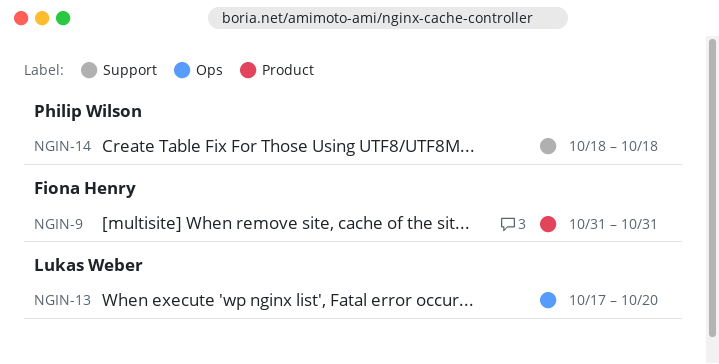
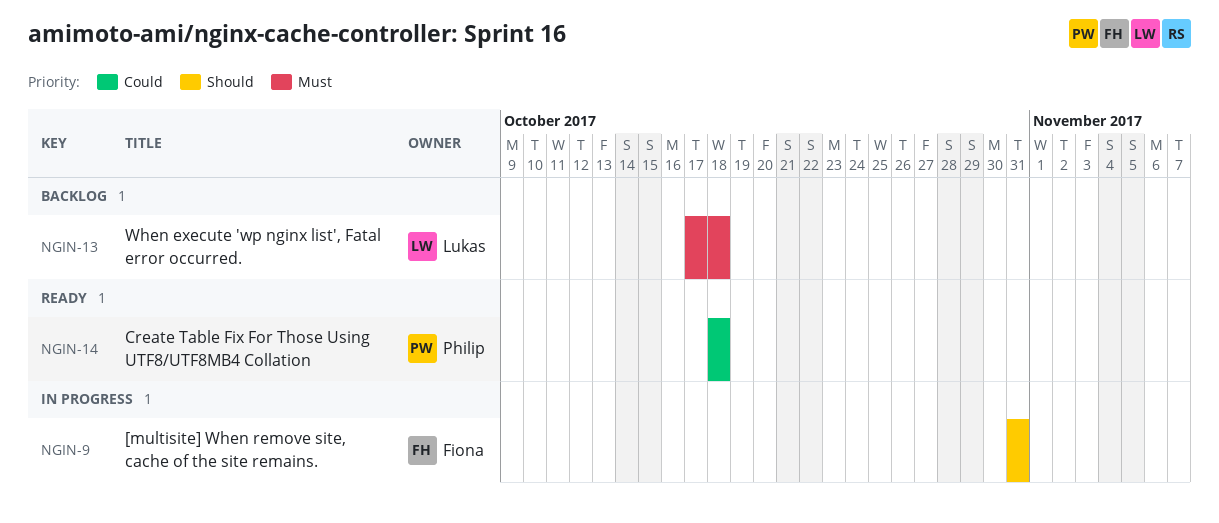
NGIN-13, due: Oct 20 -> Oct 18

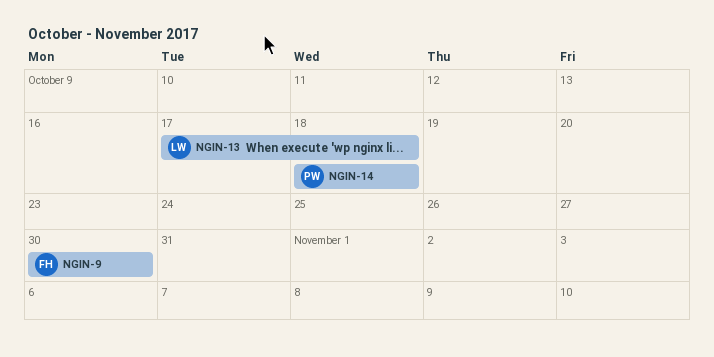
NGIN-9, start: Oct 31 -> Oct 30
NGIN-9, due: Oct 31 -> Oct 30

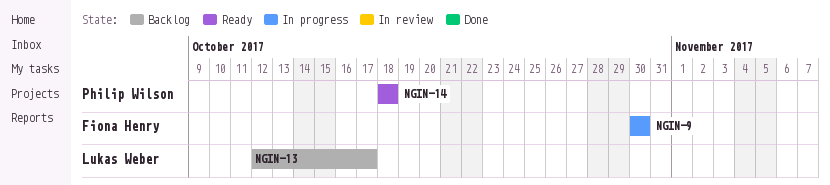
NGIN-13, start: Oct 17 -> Oct 12
NGIN-13, due: Oct 18 -> Oct 17

